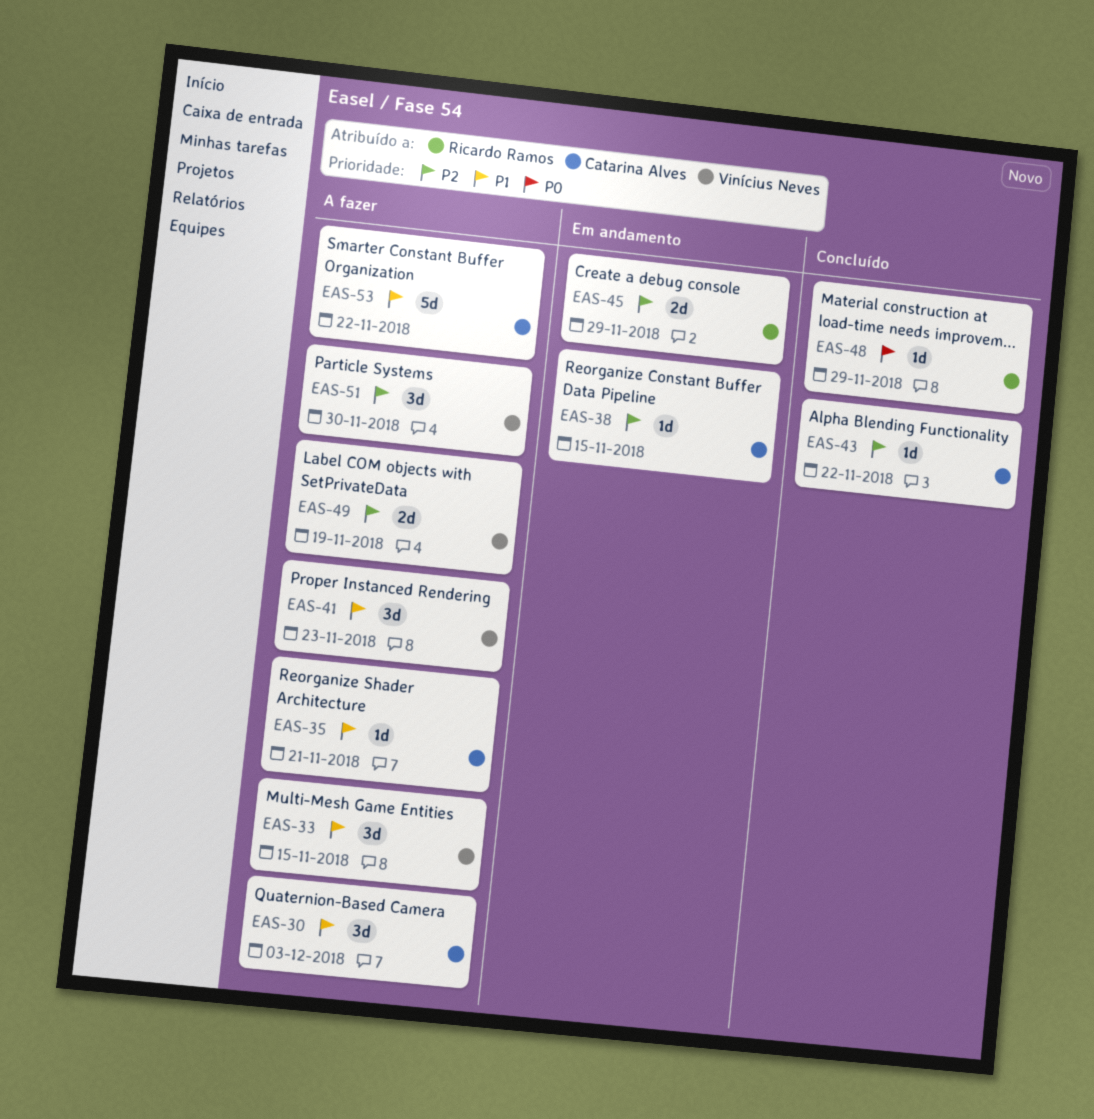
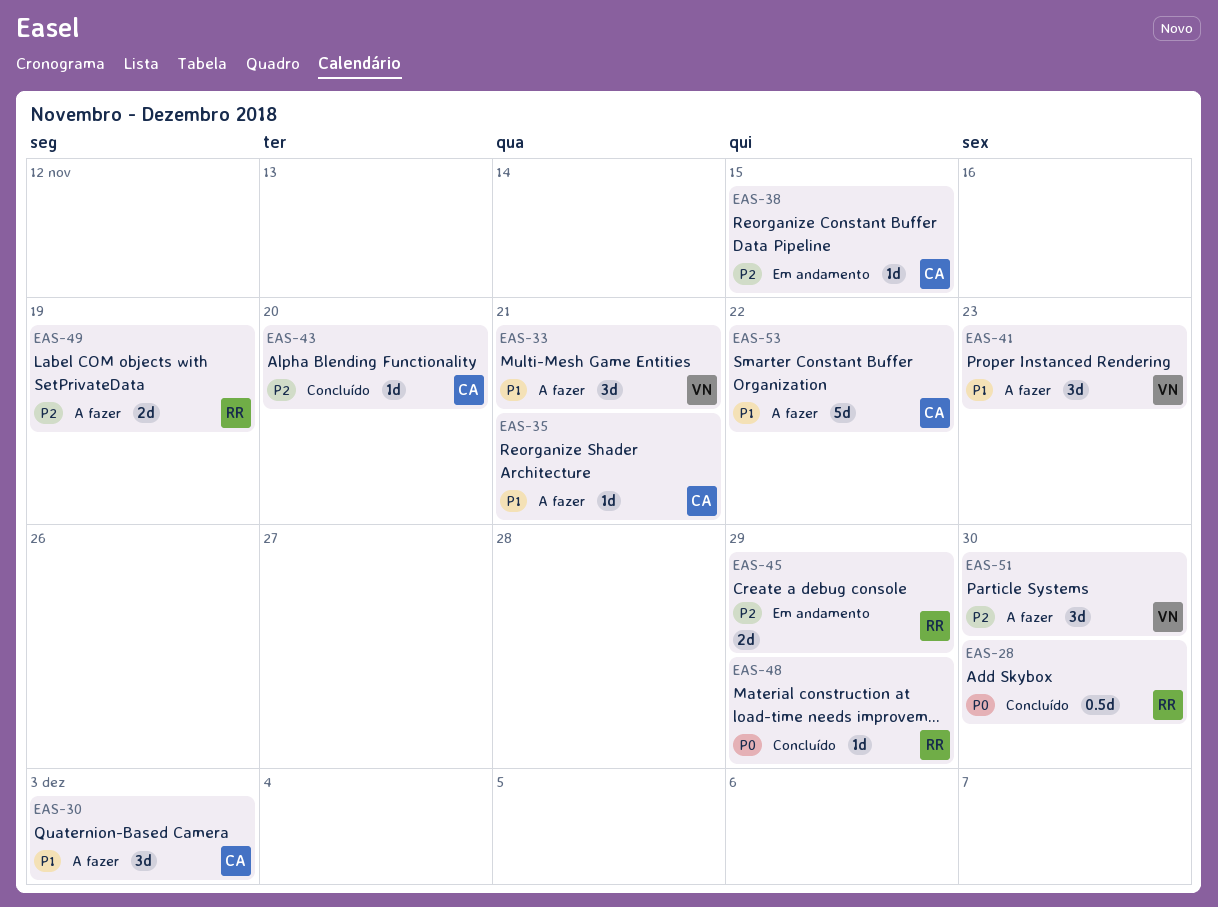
EAS-28: none -> present
EAS-33, due: Nov 15 -> Nov 21
EAS-43, due: Nov 22 -> Nov 20
EAS-49, owner: Vinícius Neves -> Ricardo Ramos

